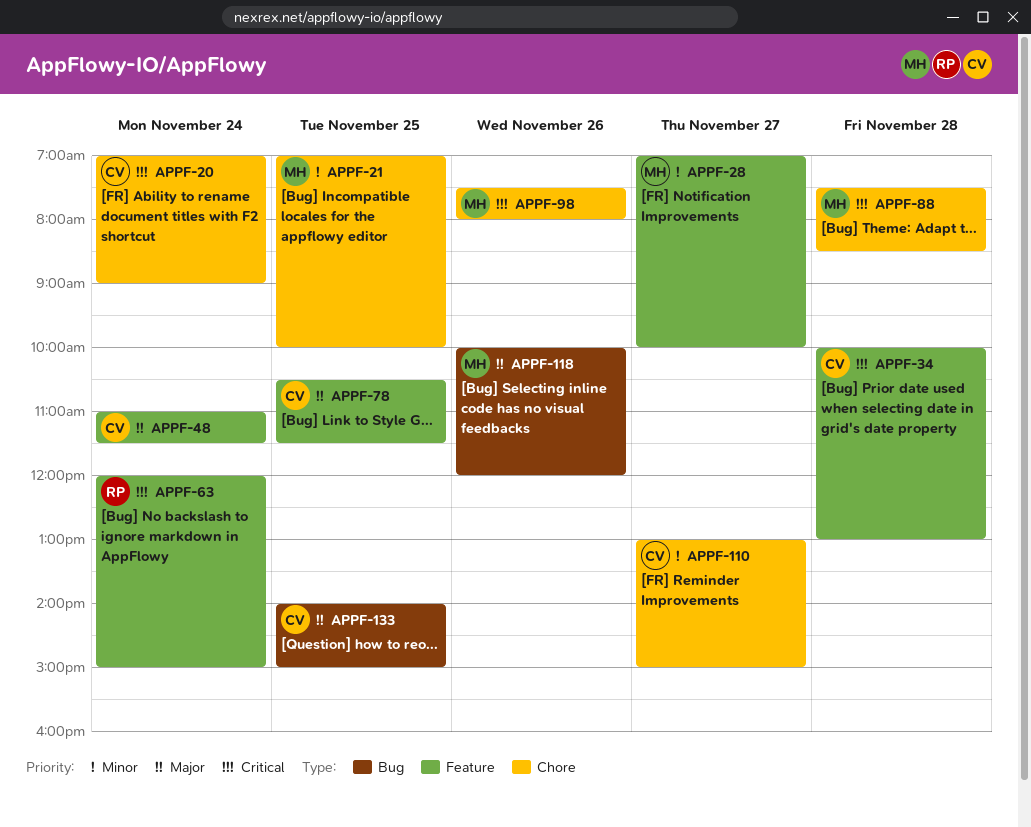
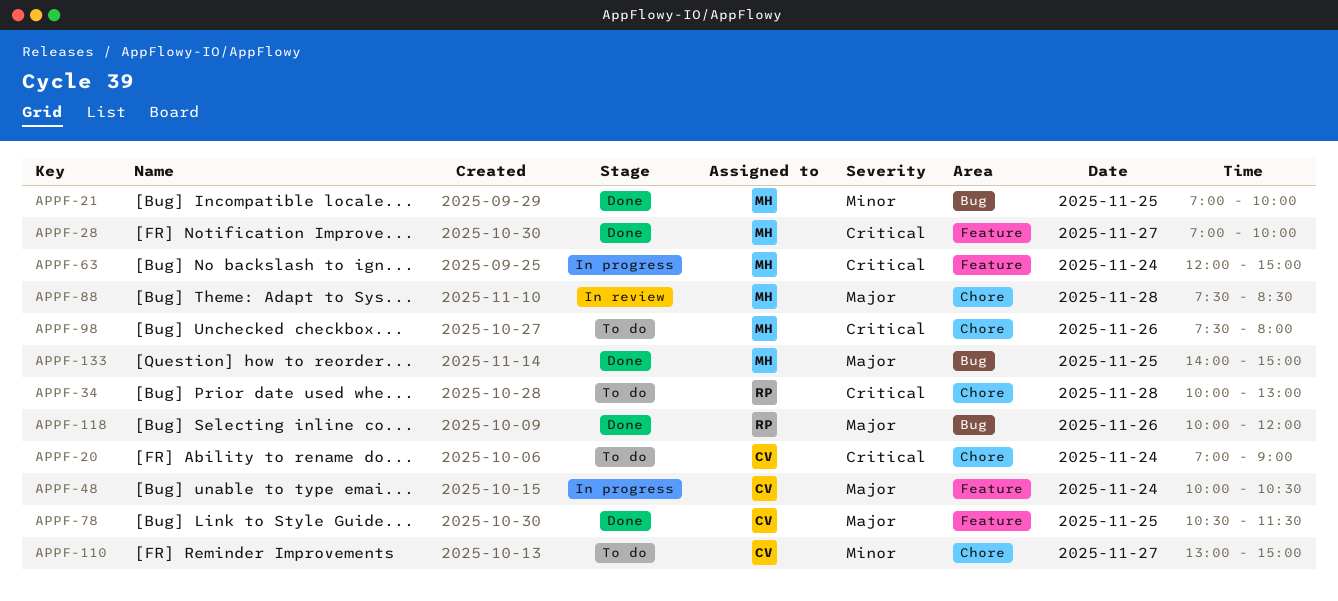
APPF-21, label: Chore -> Bug
APPF-28, priority: Minor -> Critical
APPF-34, owner: CV -> RP
APPF-34, label: Feature -> Chore
APPF-48, begins: 11:00 -> 10:00
APPF-48, ends: 11:30 -> 10:30
APPF-63, owner: RP -> MH
APPF-88, priority: Critical -> Major
APPF-118, owner: MH -> RP
APPF-133, owner: CV -> MH

